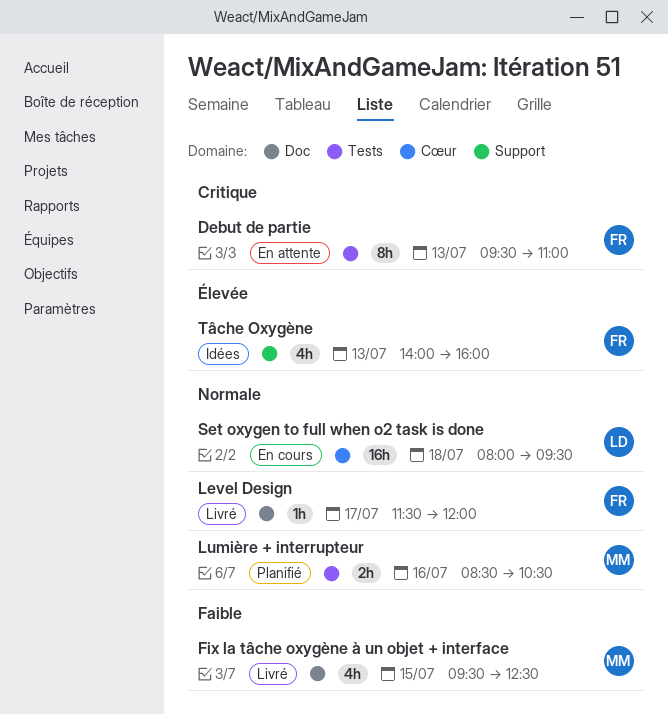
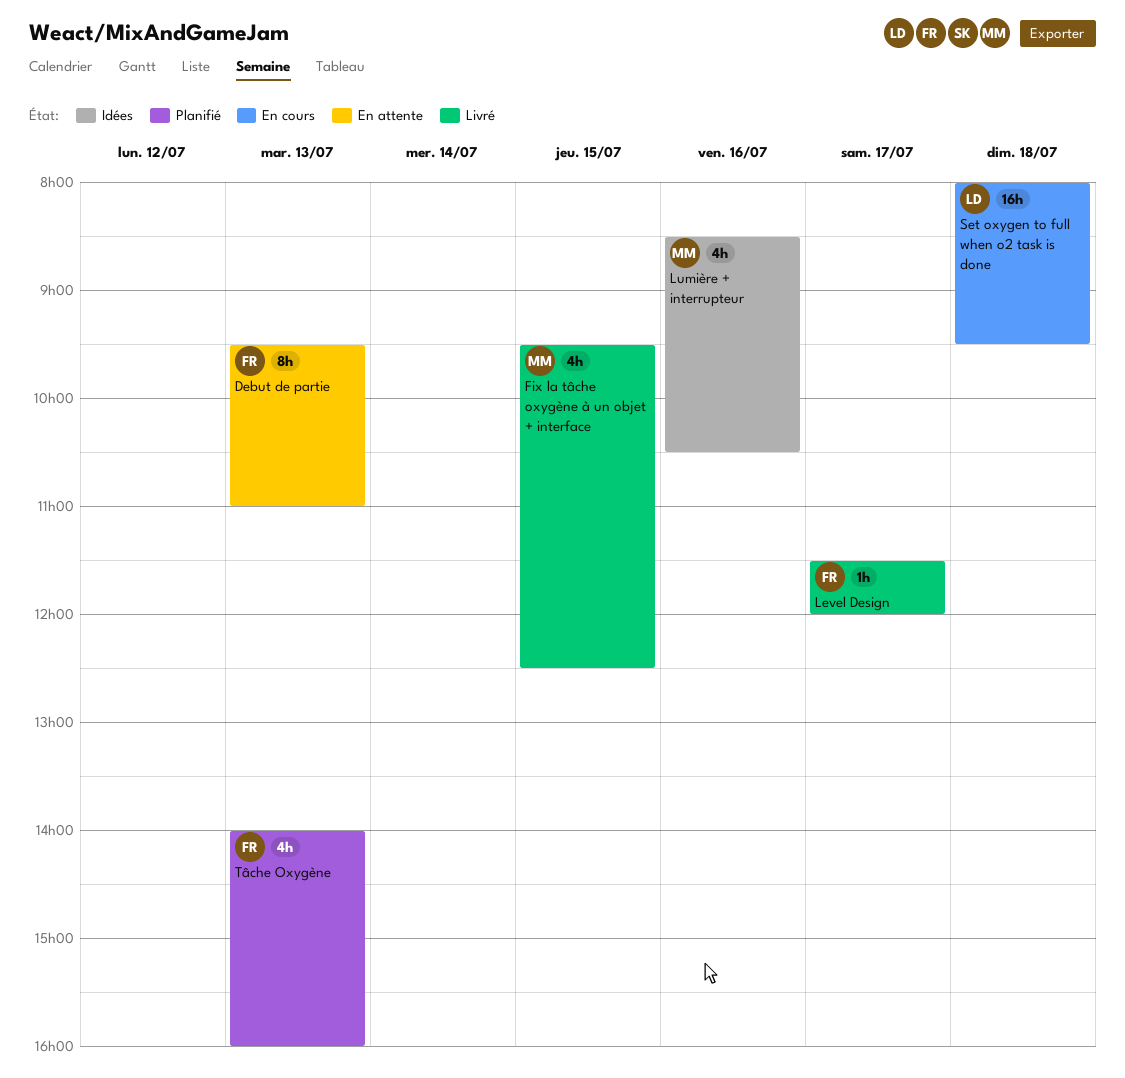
Lumière + interrupteur, status: Planifié -> Idées
Lumière + interrupteur, estimate: 2h -> 4h
Tâche Oxygène, status: Idées -> Planifié

